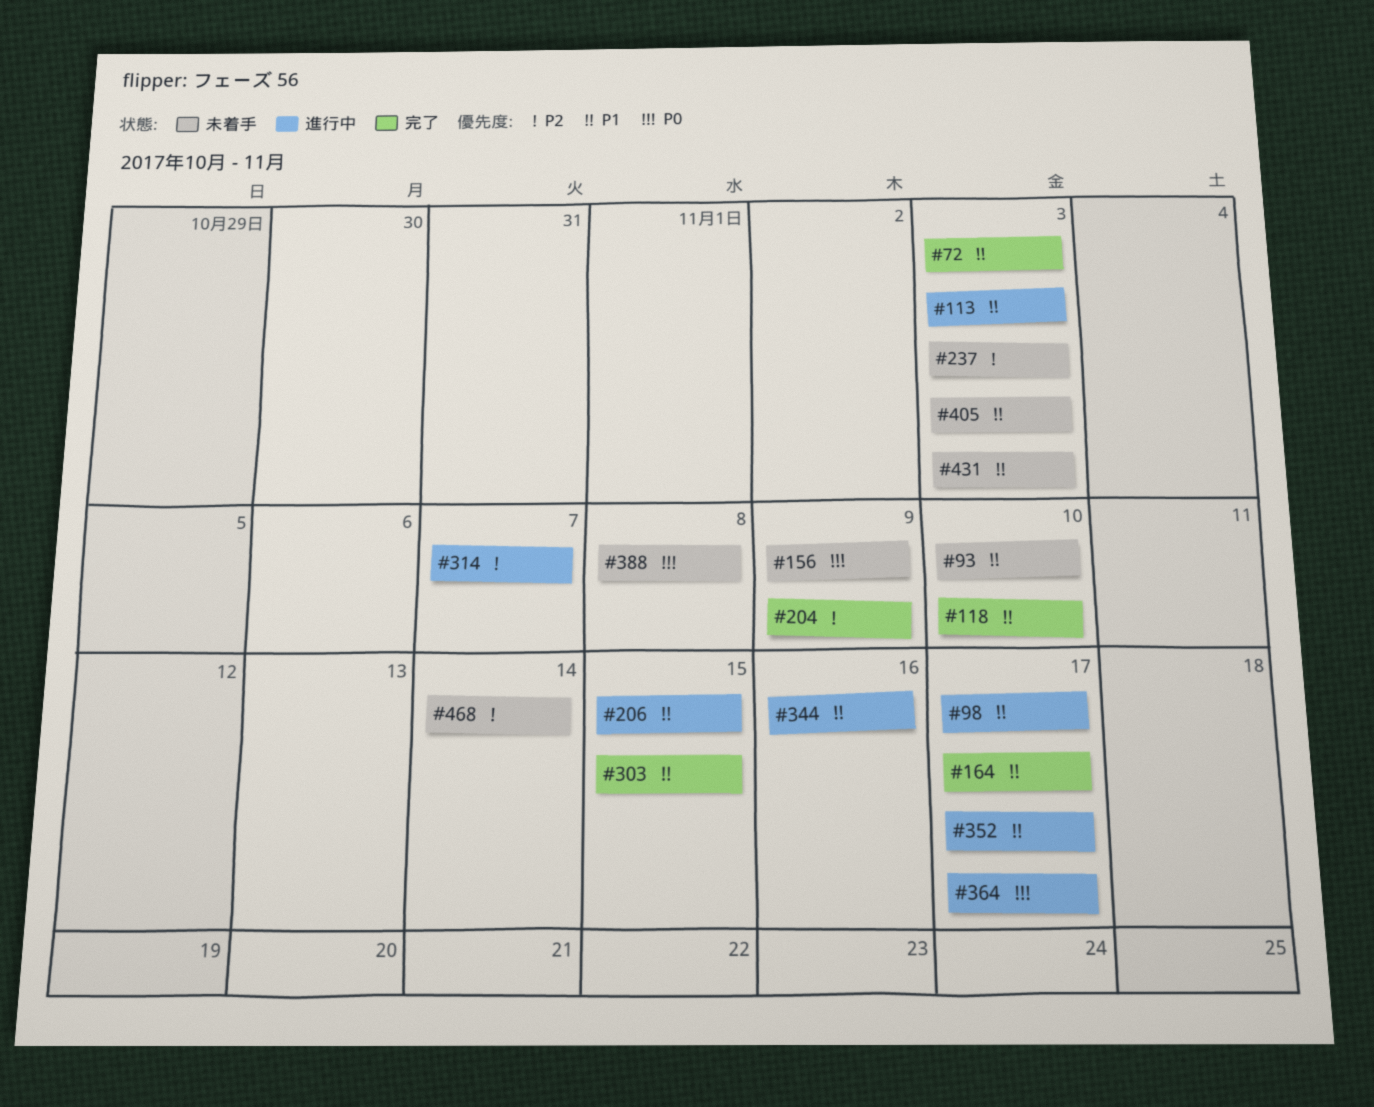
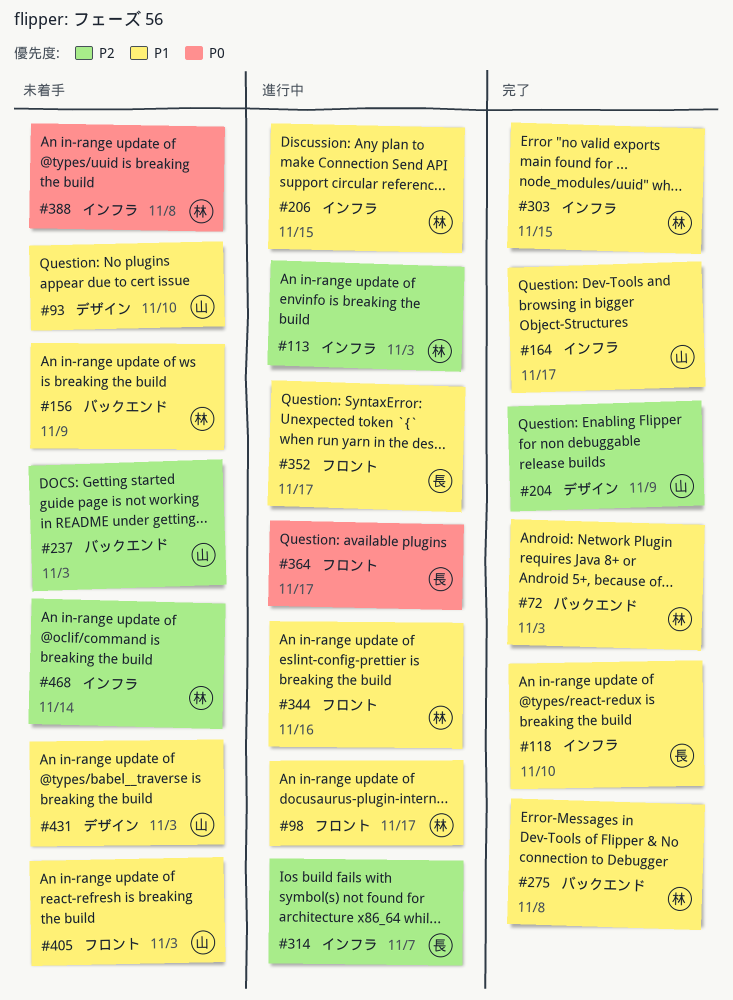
#113, priority: P1 -> P2
#156, priority: P0 -> P1
#275: none -> present

